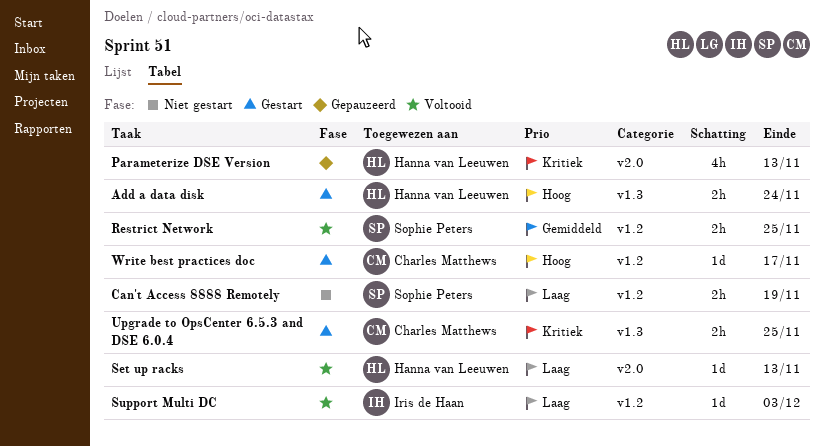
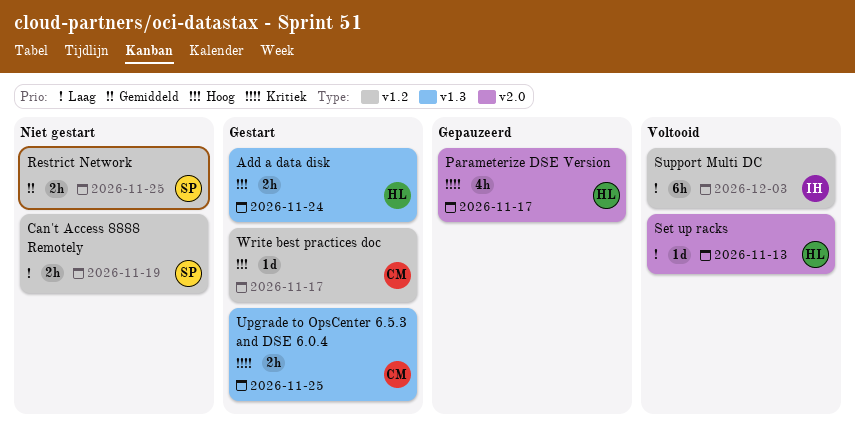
Parameterize DSE Version, due: Nov 13 -> Nov 17
Restrict Network, status: Voltooid -> Niet gestart
Support Multi DC, estimate: 1d -> 6h

